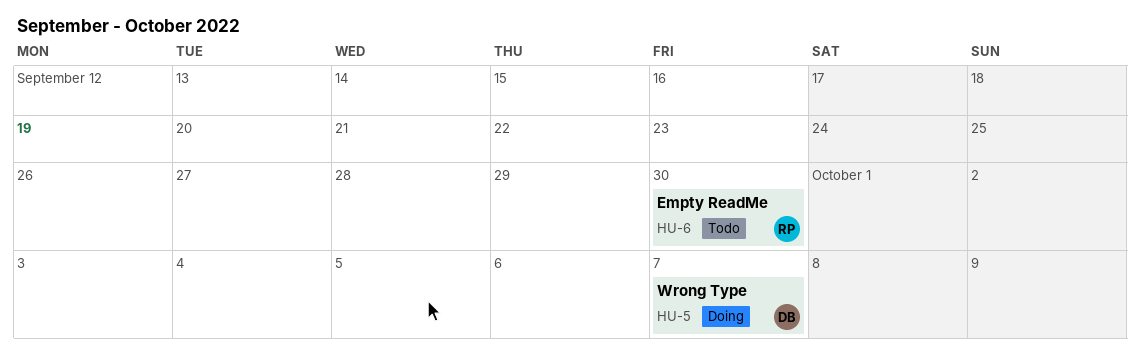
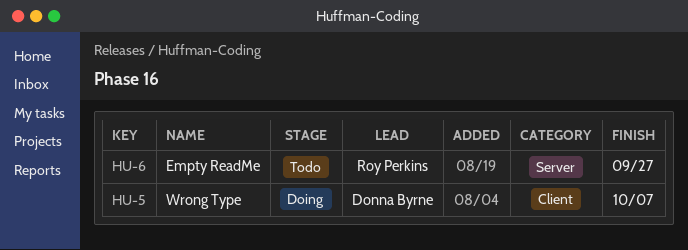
HU-6, due: Sep 30 -> Sep 27

